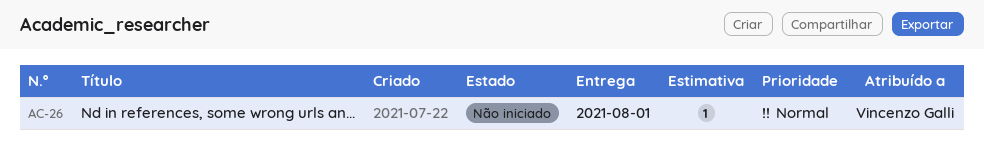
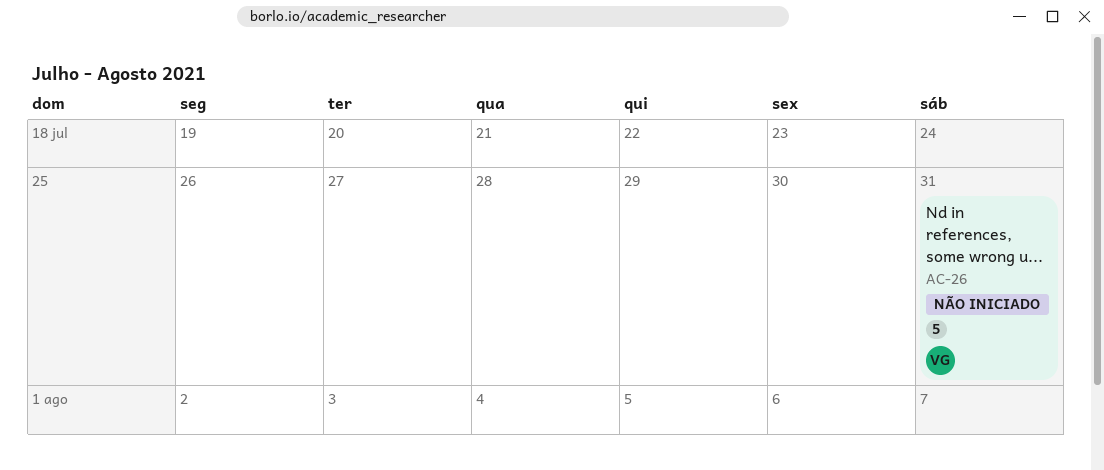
AC-26, estimate: 1 -> 5
AC-26, due: Aug 1 -> Jul 31

